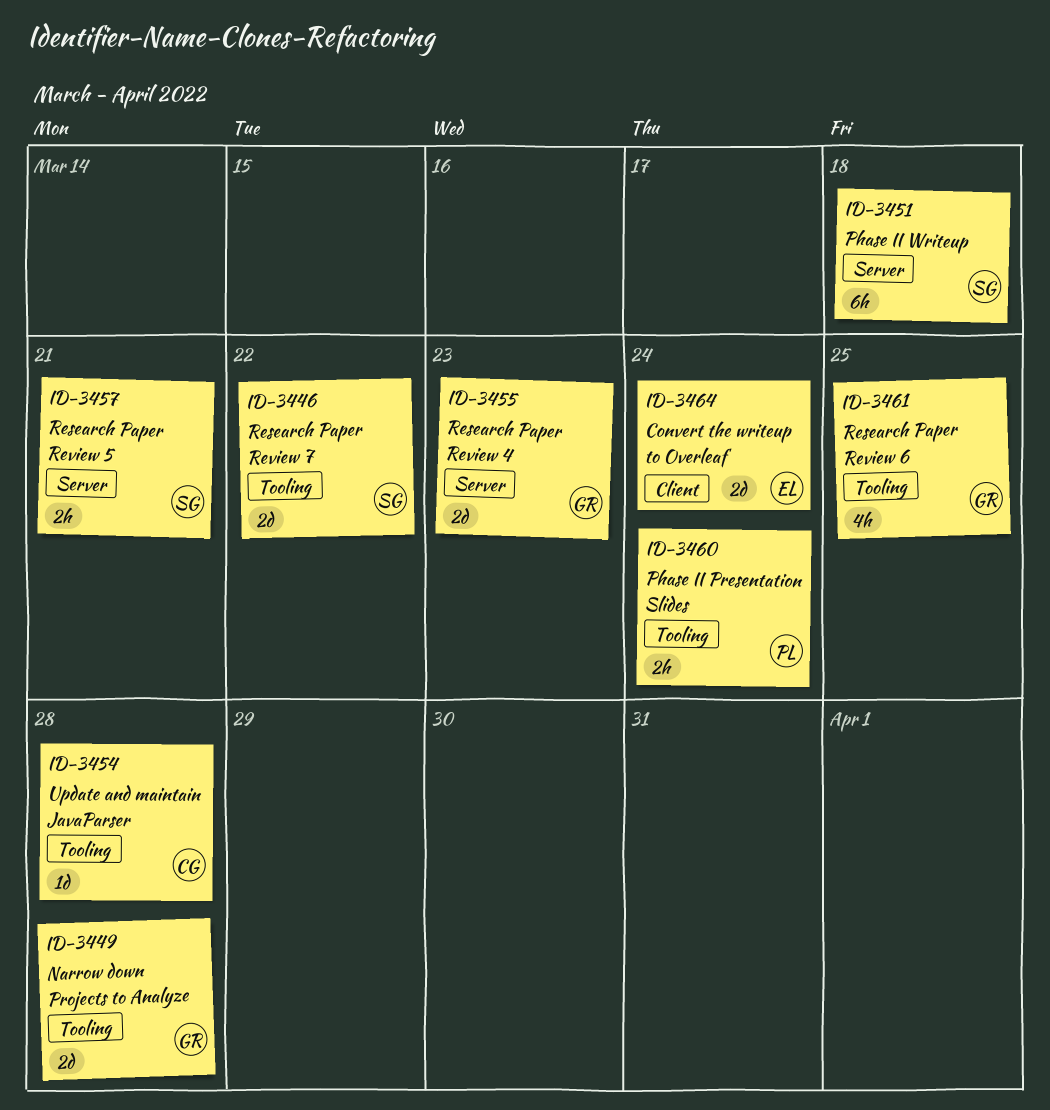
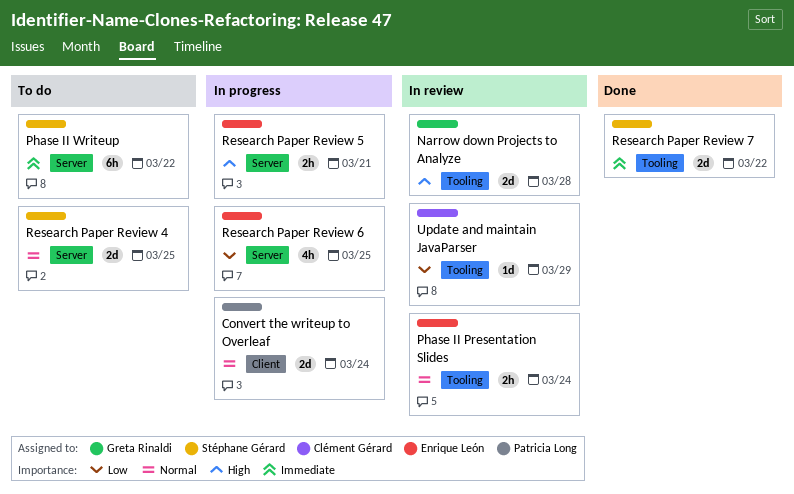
Convert the writeup to Overleaf, owner: Enrique León -> Patricia Long
Phase II Presentation Slides, owner: Patricia Long -> Enrique León
Phase II Writeup, due: Mar 18 -> Mar 22
Research Paper Review 4, owner: Greta Rinaldi -> Stéphane Gérard
Research Paper Review 4, due: Mar 23 -> Mar 25
Research Paper Review 5, owner: Stéphane Gérard -> Enrique León
Research Paper Review 6, owner: Greta Rinaldi -> Enrique León
Research Paper Review 6, label: Tooling -> Server
Update and maintain JavaParser, due: Mar 28 -> Mar 29

